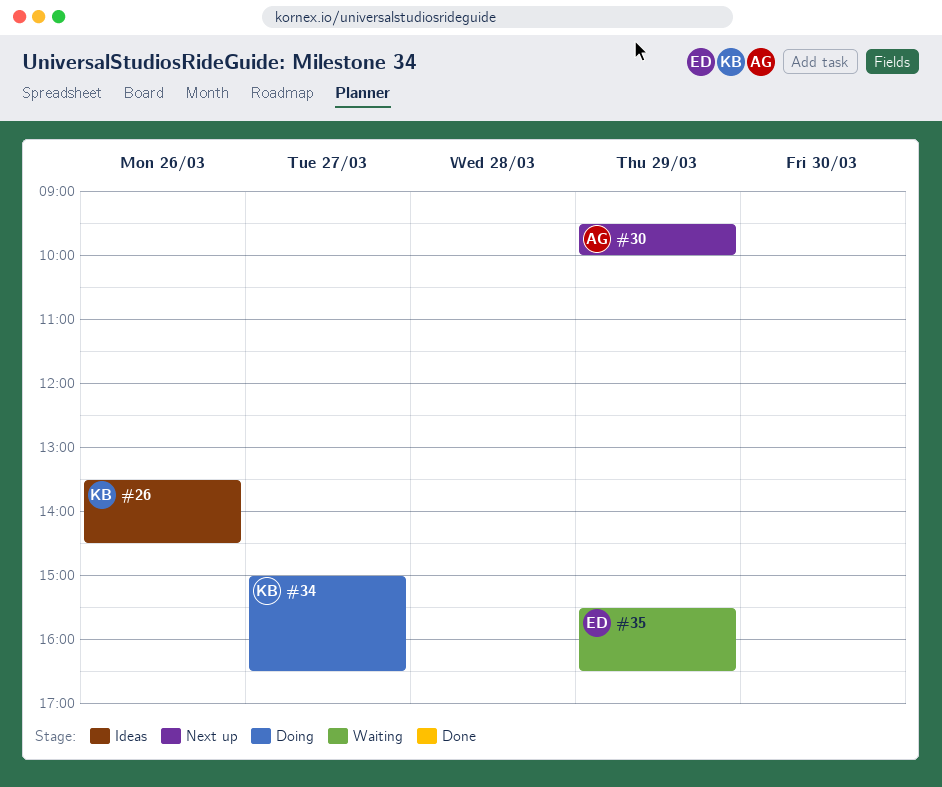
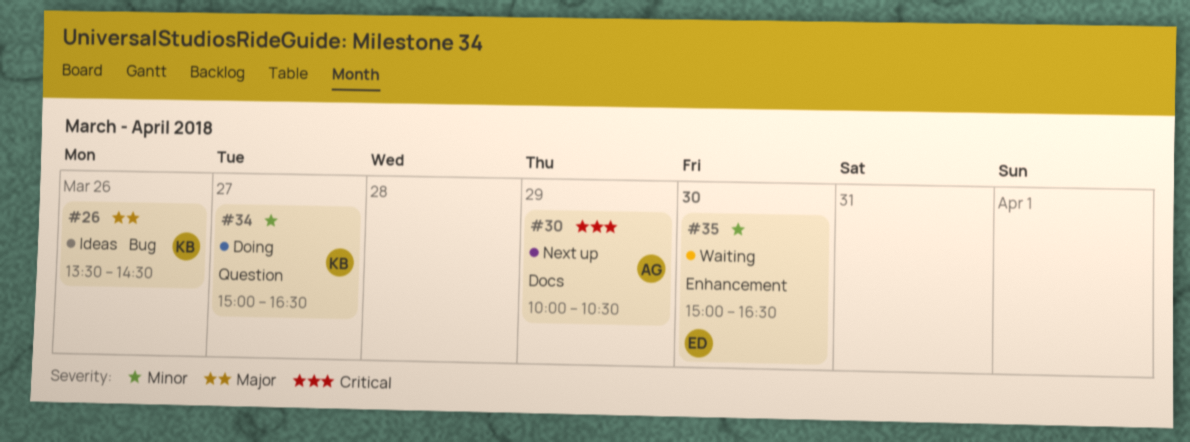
#30, begins: 09:30 -> 10:00
#30, ends: 10:00 -> 10:30
#35, day: Mar 29 -> Mar 30
#35, begins: 15:30 -> 15:00

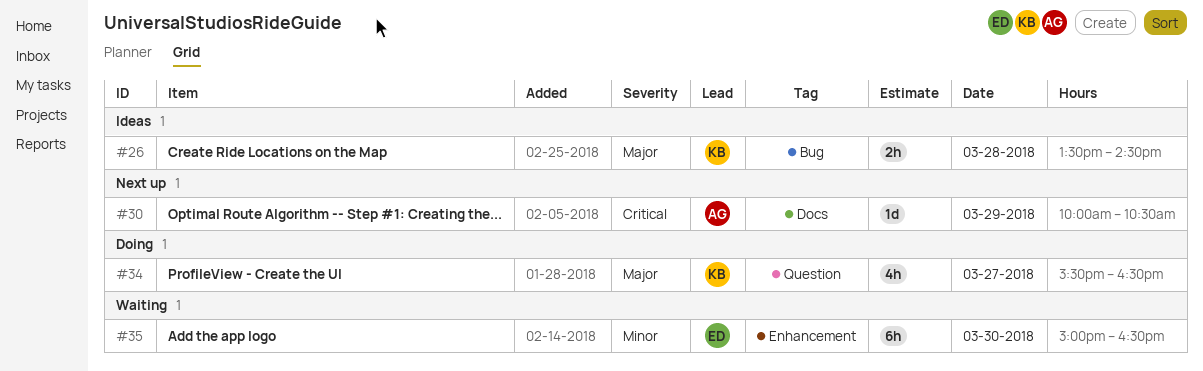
#26, day: Mar 26 -> Mar 28
#34, priority: Minor -> Major
#34, begins: 15:00 -> 15:30

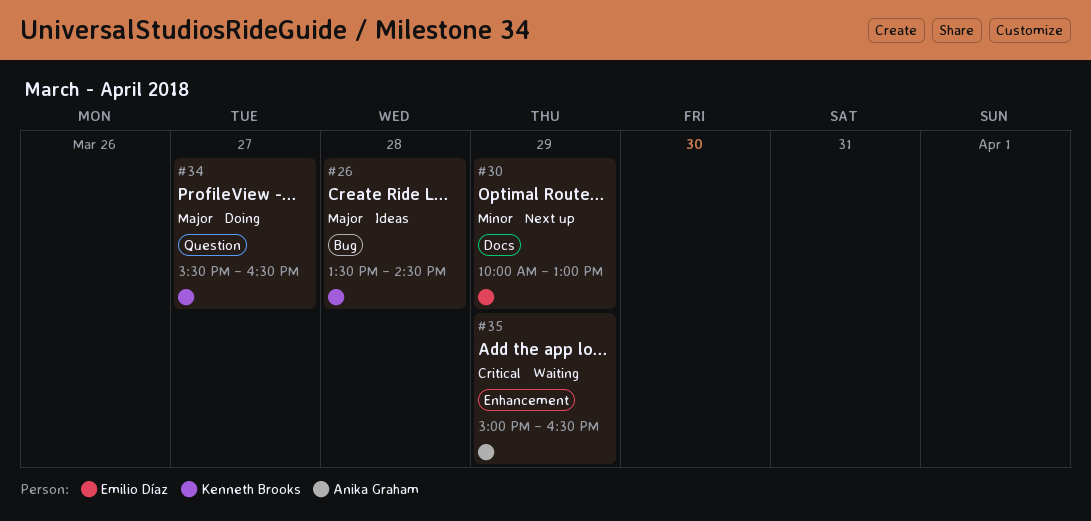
#30, owner: Anika Graham -> Emilio Díaz
#30, priority: Critical -> Minor
#30, ends: 10:30 -> 13:00
#35, owner: Emilio Díaz -> Anika Graham
#35, priority: Minor -> Critical
#35, day: Mar 30 -> Mar 29

